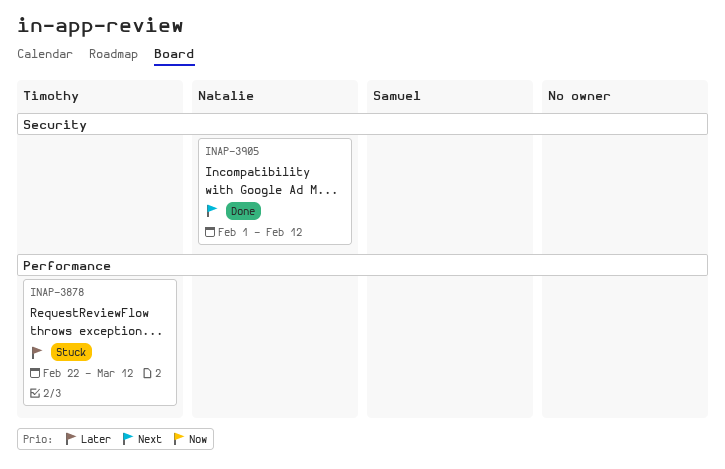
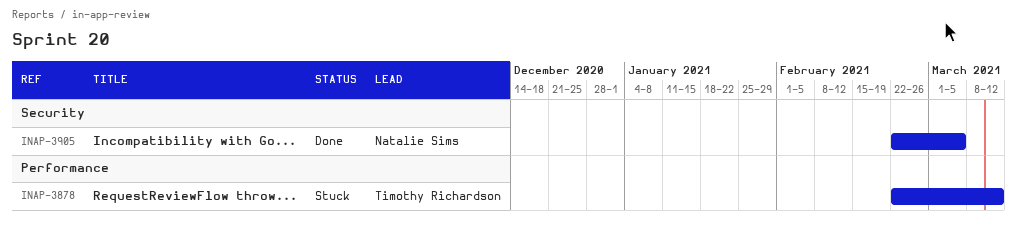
INAP-3905, start: Feb 1 -> Feb 22
INAP-3905, due: Feb 12 -> Mar 5

